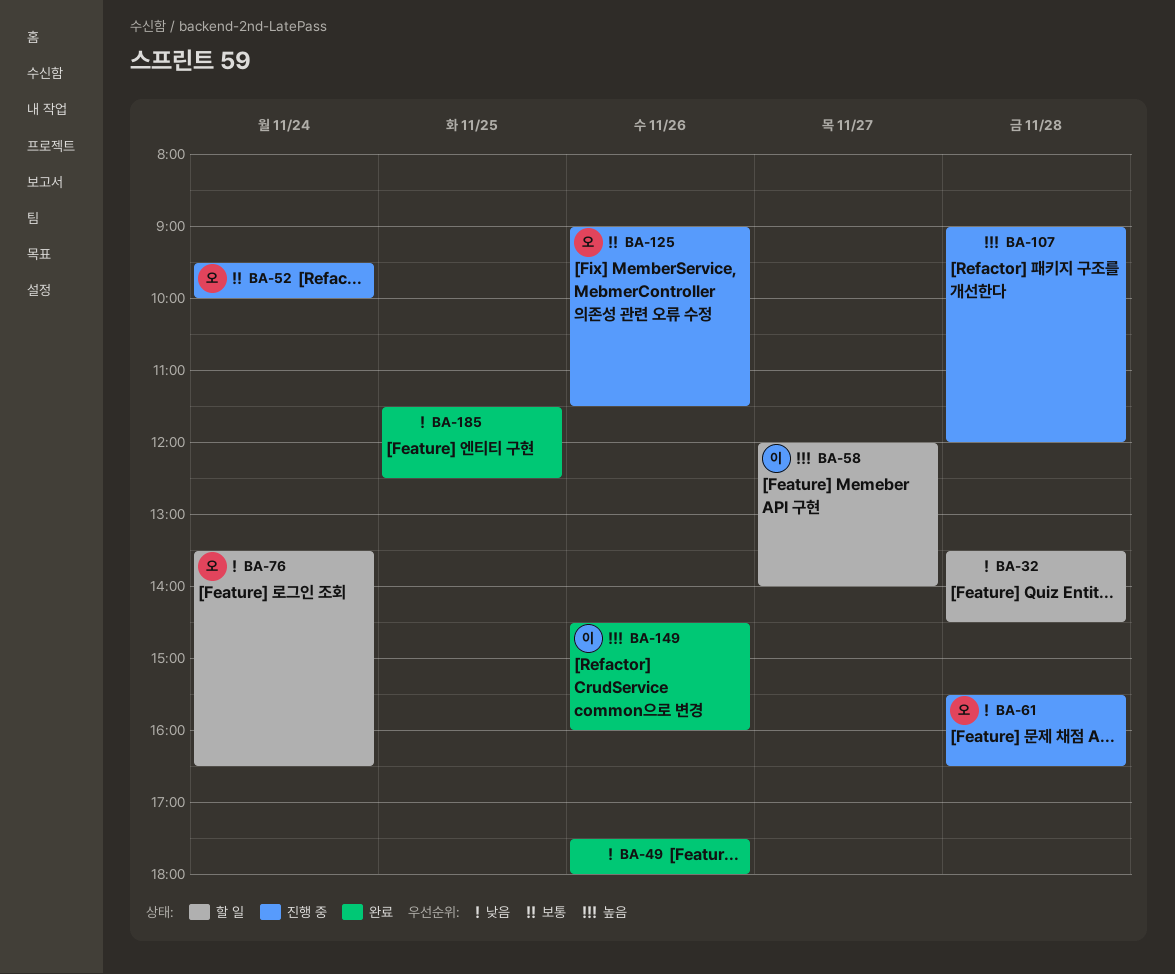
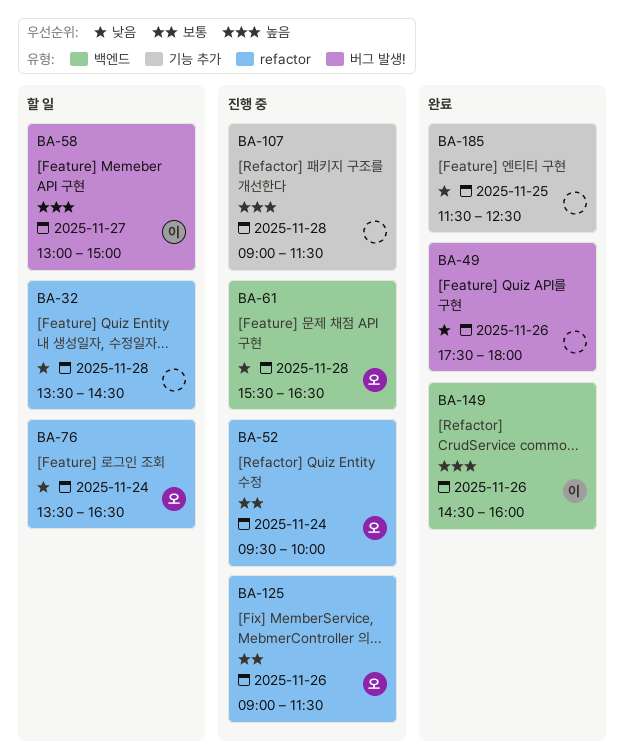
BA-58, begins: 12:00 -> 13:00
BA-58, ends: 14:00 -> 15:00
BA-107, ends: 12:00 -> 11:30

